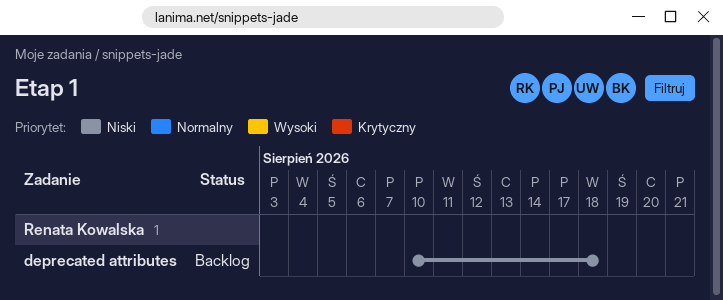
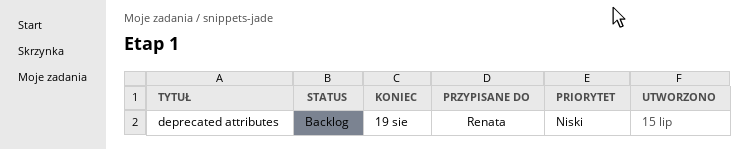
deprecated attributes, due: Aug 18 -> Aug 19

